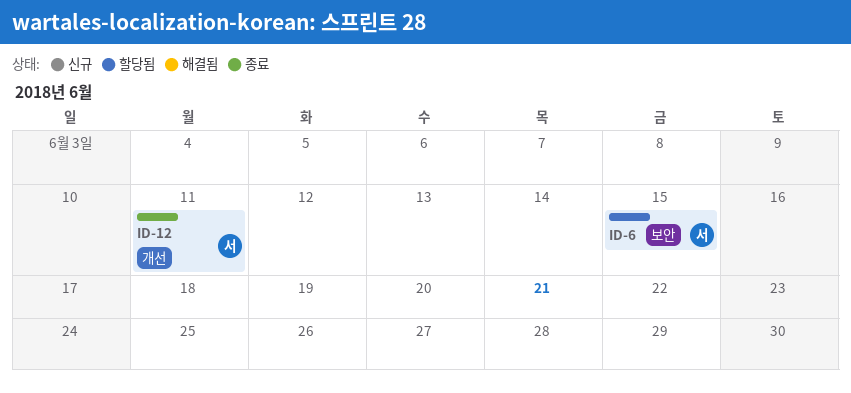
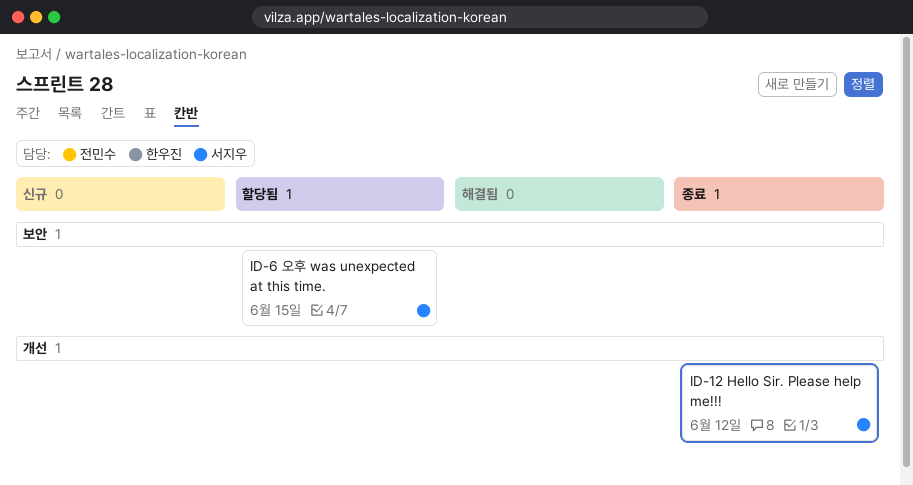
ID-12, due: Jun 11 -> Jun 12

